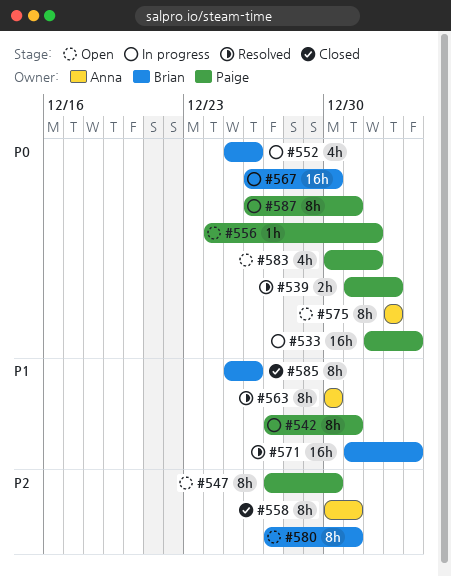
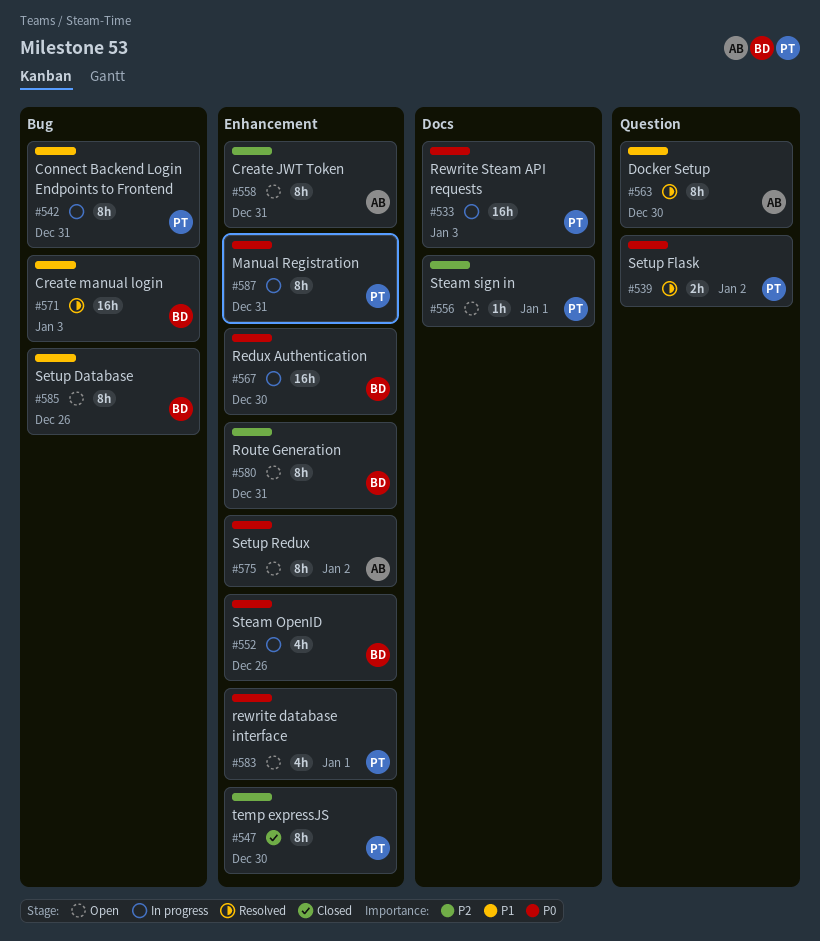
#547, status: Open -> Closed
#556, priority: P0 -> P2
#558, status: Closed -> Open
#585, status: Closed -> Open

